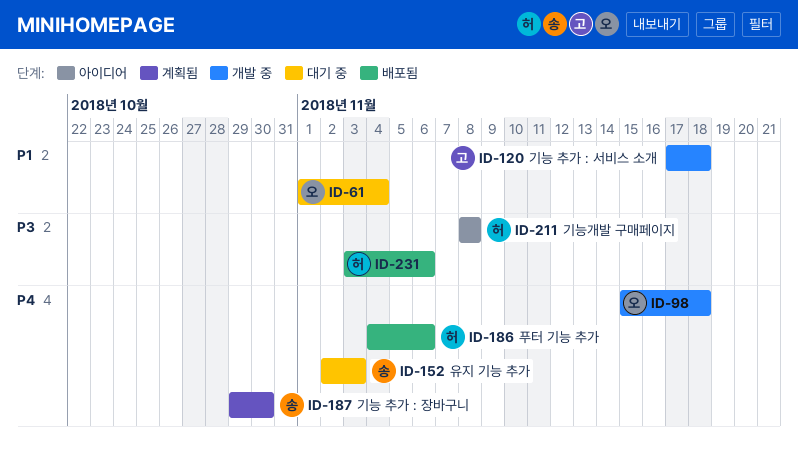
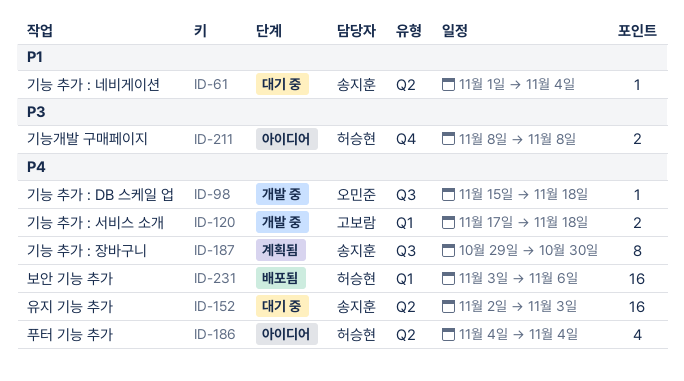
ID-61, owner: 오민준 -> 송지훈
ID-120, priority: P1 -> P4
ID-186, status: 배포됨 -> 아이디어
ID-186, due: Nov 6 -> Nov 4
ID-231, priority: P3 -> P4

